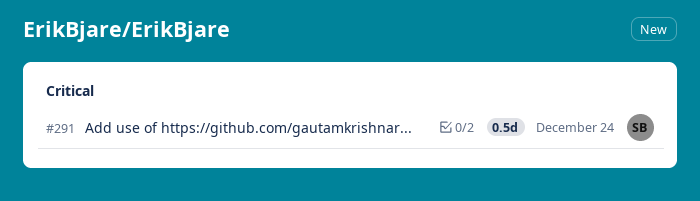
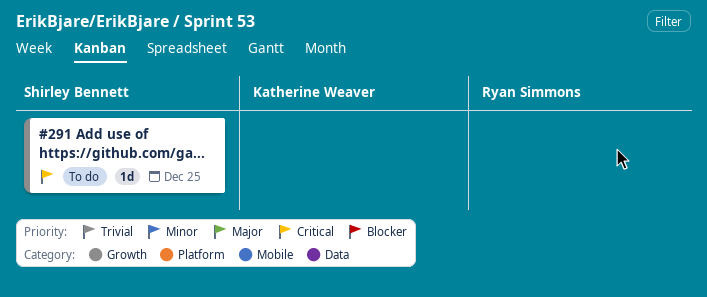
#291, estimate: 0.5d -> 1d
#291, due: Dec 24 -> Dec 25

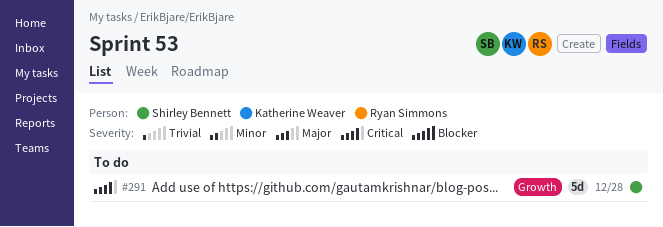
#291, estimate: 1d -> 5d
#291, due: Dec 25 -> Dec 28

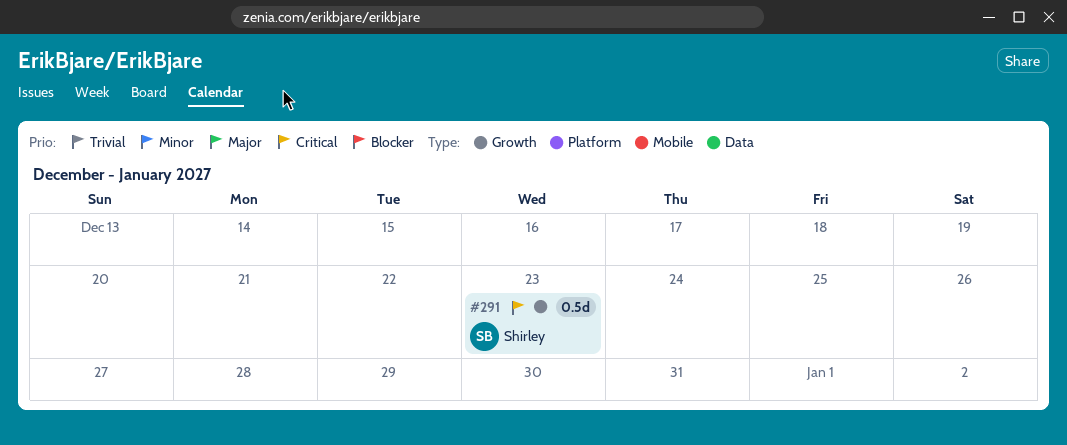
#291, estimate: 5d -> 0.5d
#291, due: Dec 28 -> Dec 23

